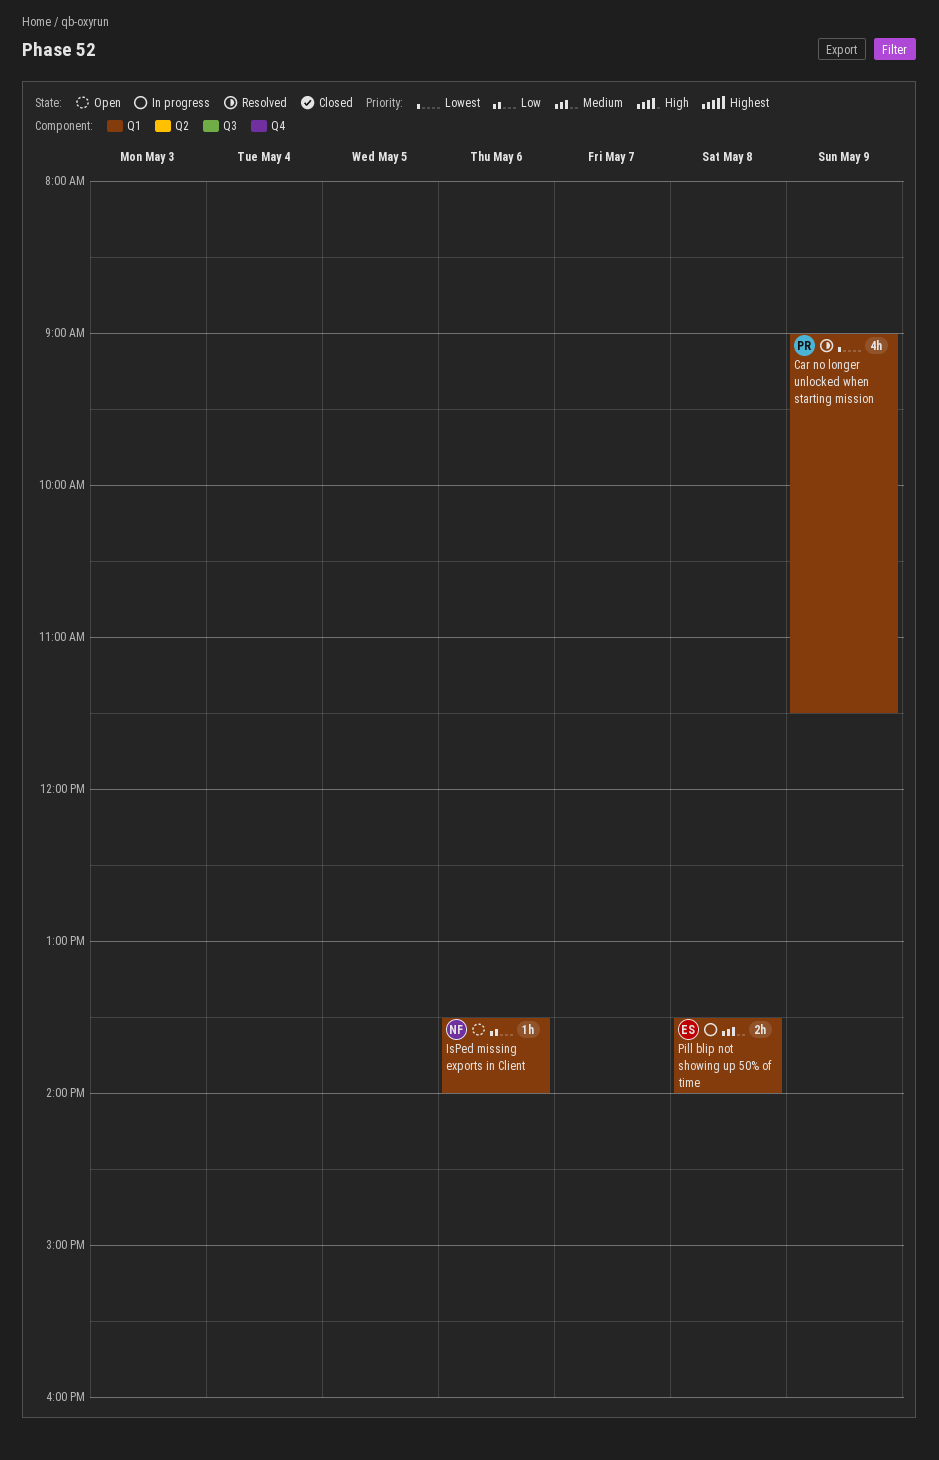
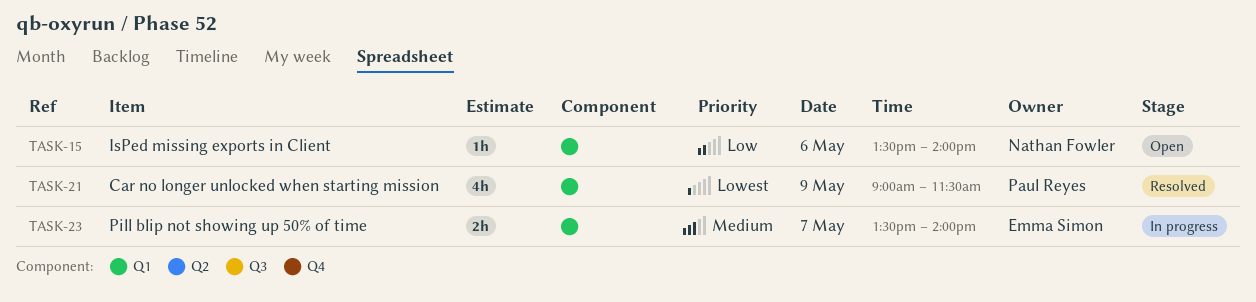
Pill blip not showing up 50% of time, day: May 8 -> May 7

